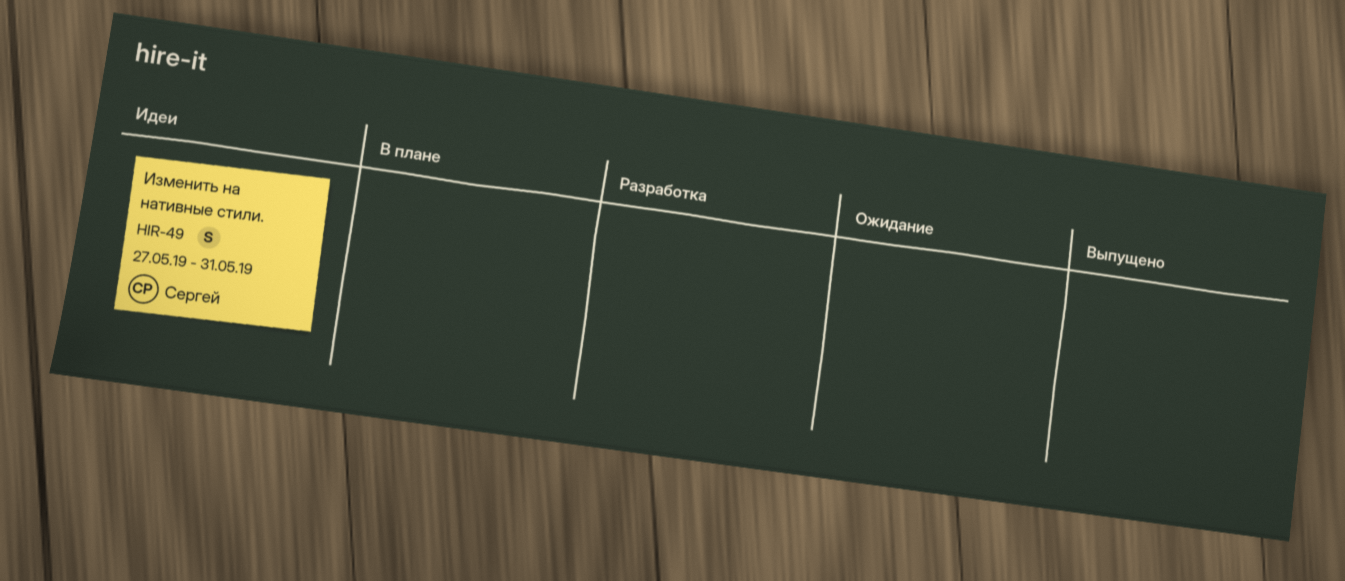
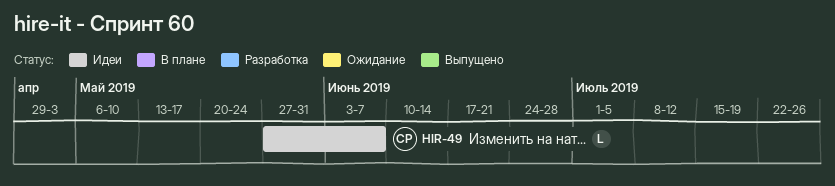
HIR-49, estimate: S -> L
HIR-49, due: May 31 -> Jun 7

